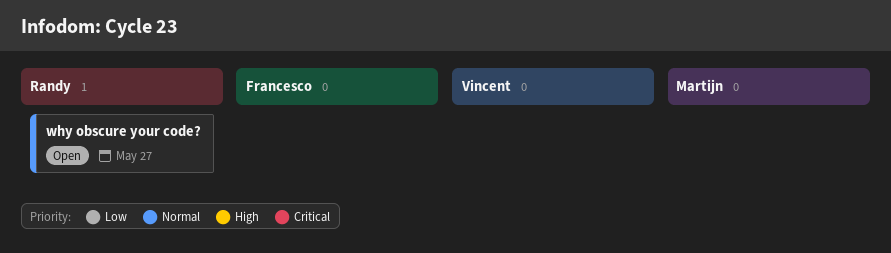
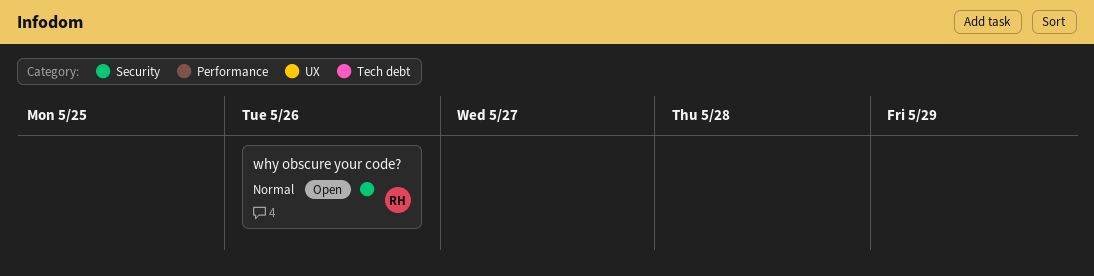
why obscure your code?, due: May 27 -> May 26

